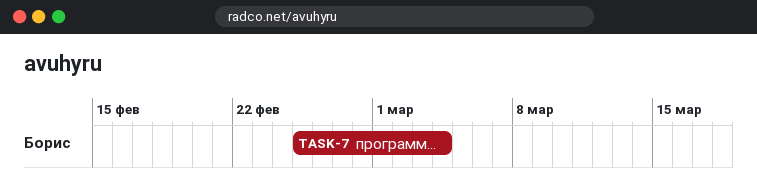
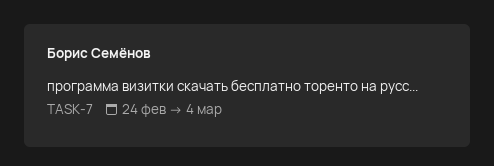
TASK-7, start: Feb 25 -> Feb 24

